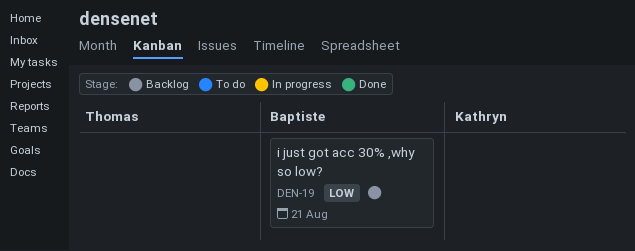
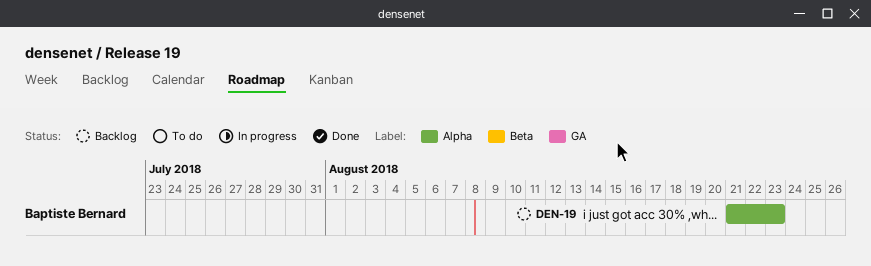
DEN-19, due: Aug 21 -> Aug 23

